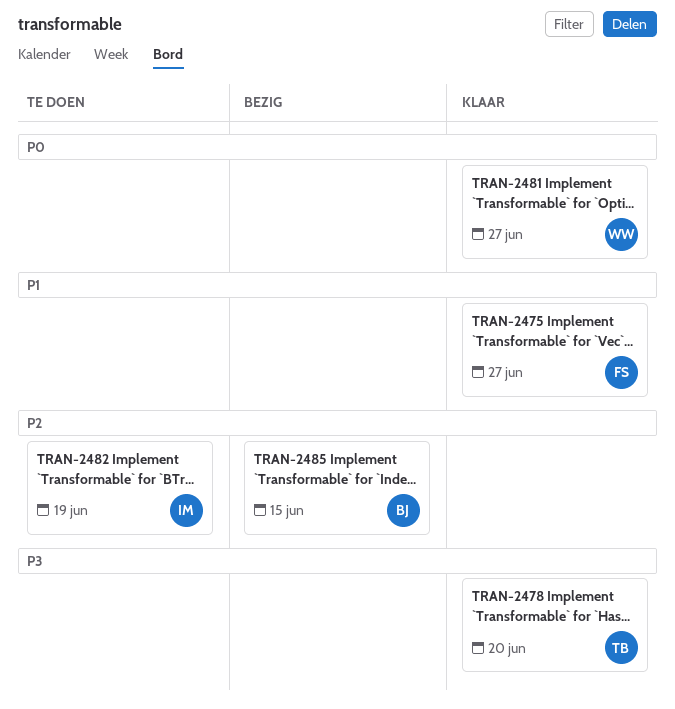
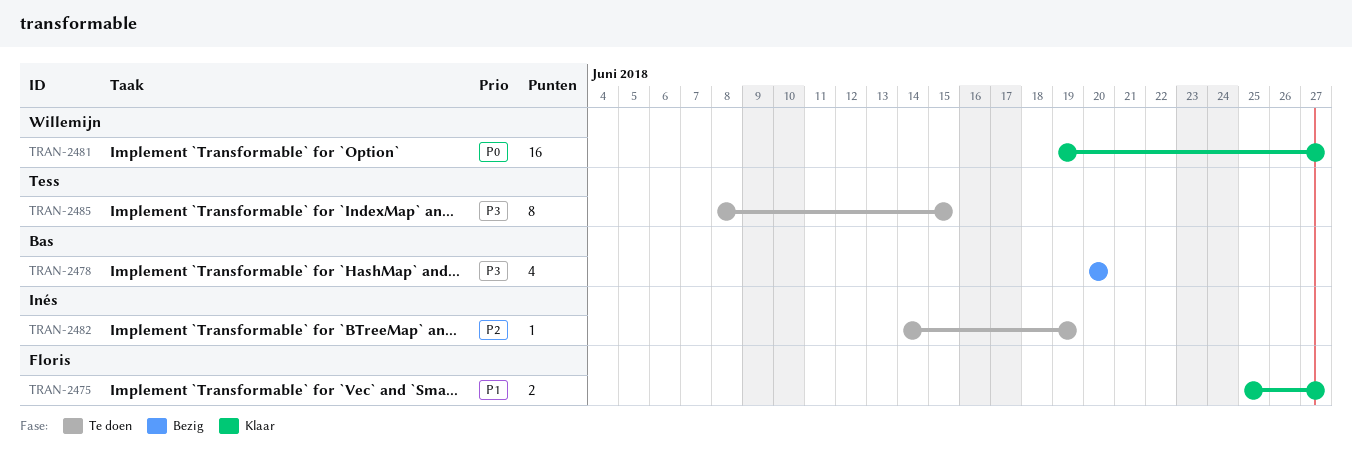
TRAN-2478, status: Klaar -> Bezig
TRAN-2478, owner: Tess -> Bas
TRAN-2485, status: Bezig -> Te doen
TRAN-2485, owner: Bas -> Tess
TRAN-2485, priority: P2 -> P3

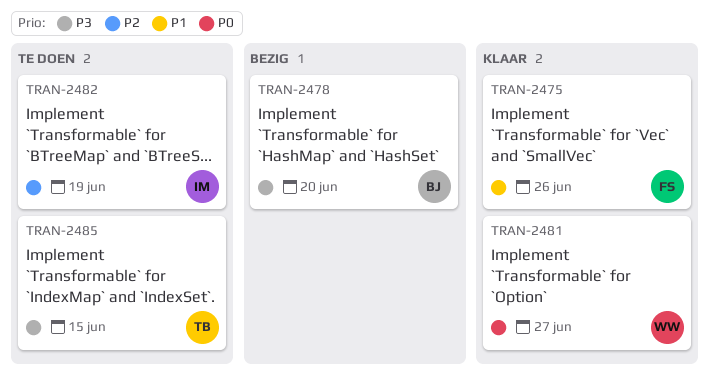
TRAN-2475, due: Jun 27 -> Jun 26

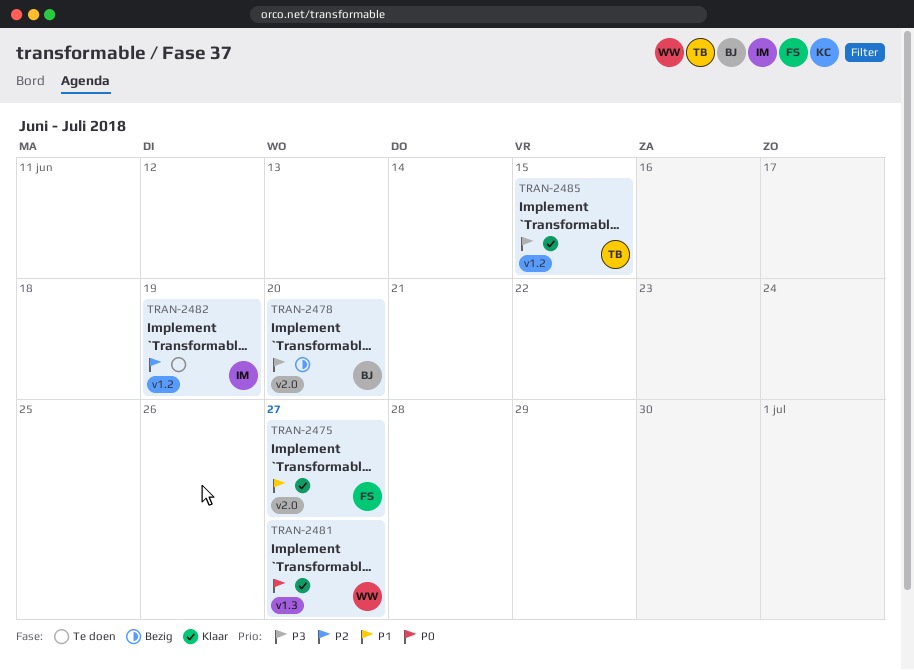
TRAN-2475, due: Jun 26 -> Jun 27
TRAN-2485, status: Te doen -> Klaar

